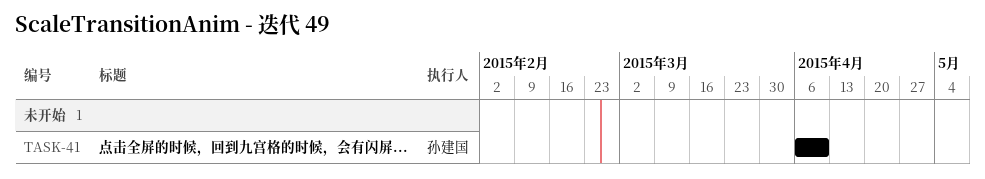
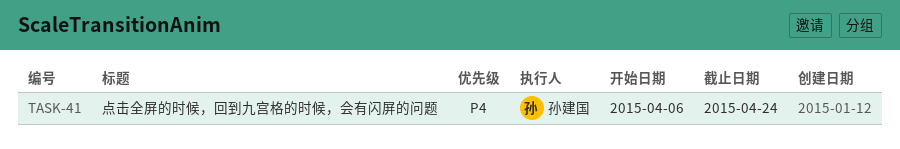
TASK-41, due: Apr 10 -> Apr 24

